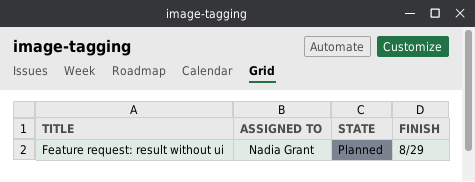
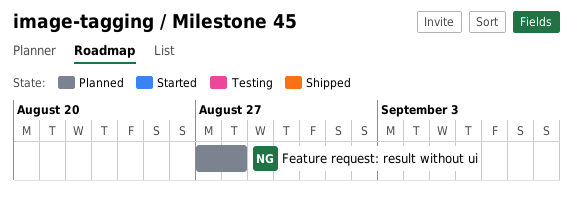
Feature request: result without ui, due: Aug 29 -> Aug 28

